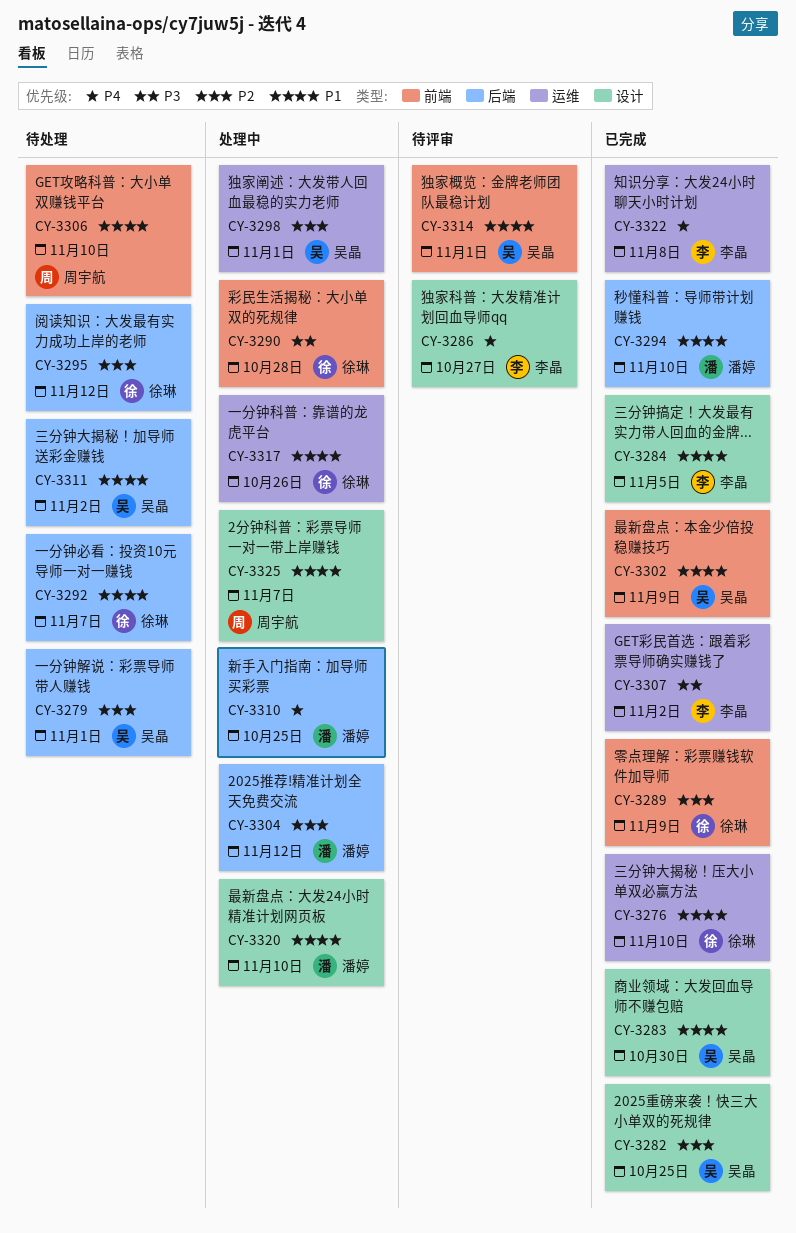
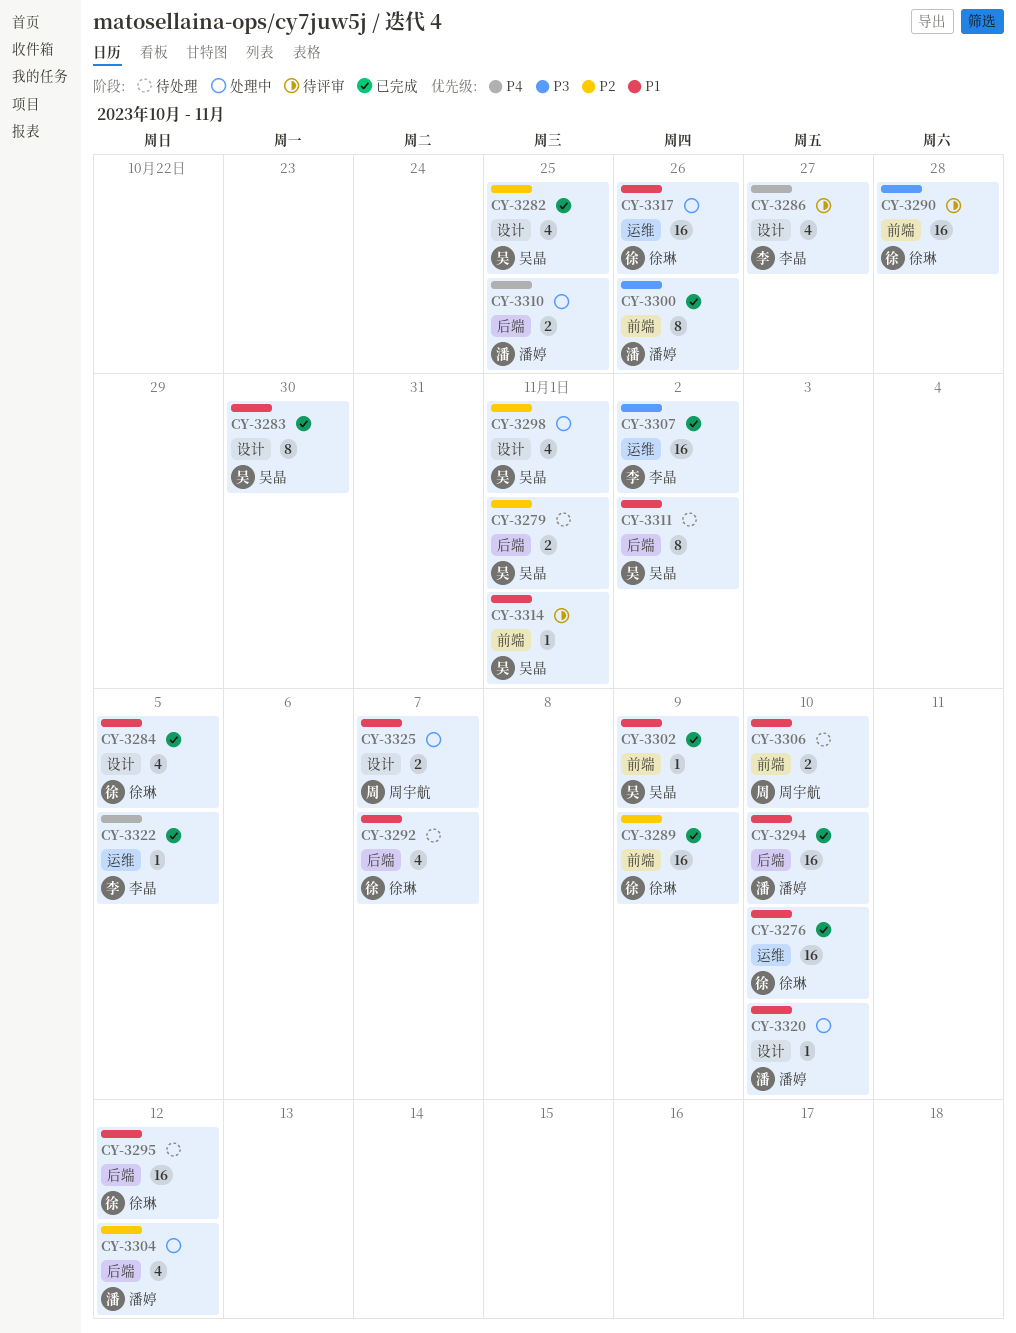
CY-3284, owner: 李晶 -> 徐琳
CY-3290, status: 处理中 -> 待评审
CY-3295, priority: P2 -> P1
CY-3298, label: 运维 -> 设计
CY-3300: none -> present
CY-3322, due: Nov 8 -> Nov 5

